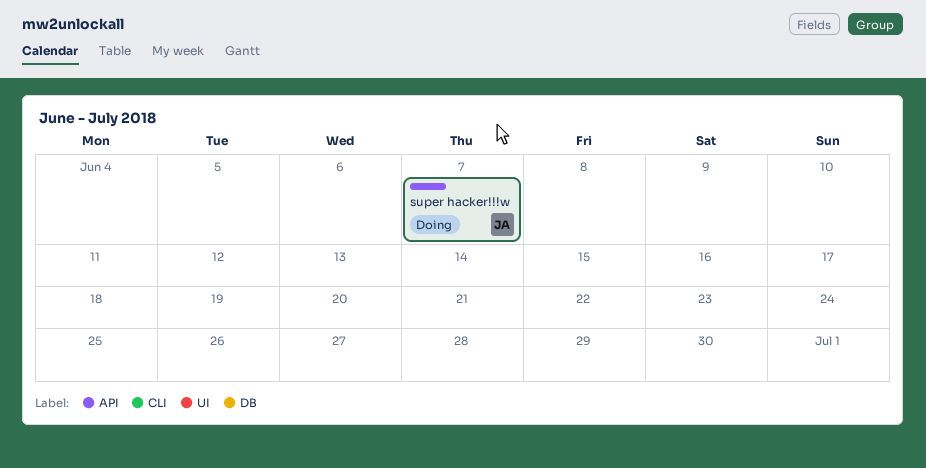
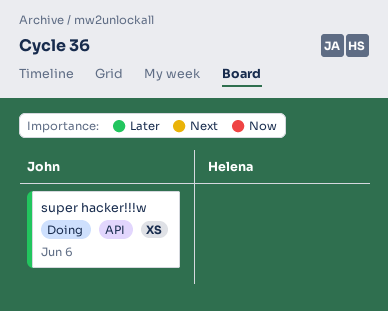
super hacker!!!w, due: Jun 7 -> Jun 6

